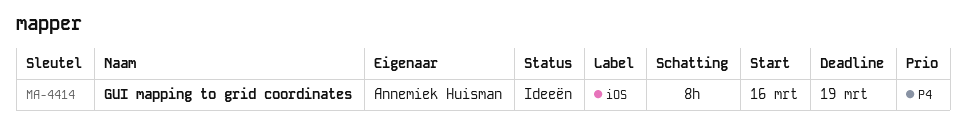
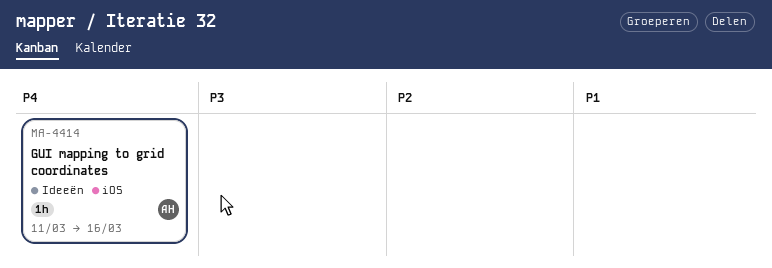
MA-4414, estimate: 8h -> 1h
MA-4414, start: Mar 16 -> Mar 11
MA-4414, due: Mar 19 -> Mar 16

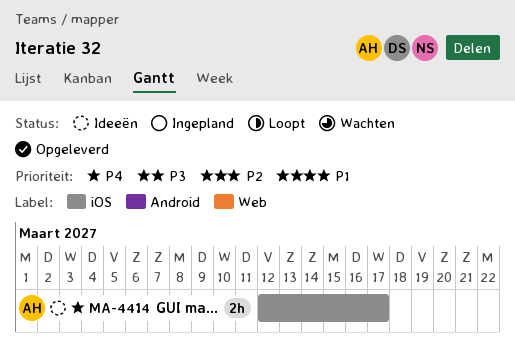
MA-4414, estimate: 1h -> 2h
MA-4414, start: Mar 11 -> Mar 12
MA-4414, due: Mar 16 -> Mar 17

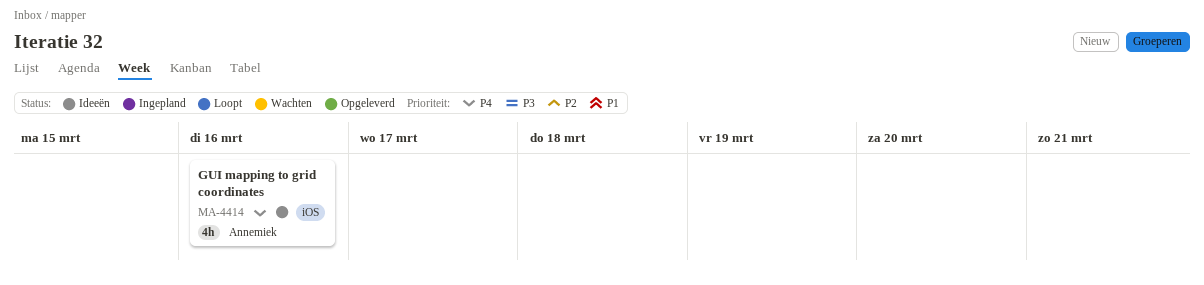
MA-4414, estimate: 2h -> 4h
MA-4414, due: Mar 17 -> Mar 16

